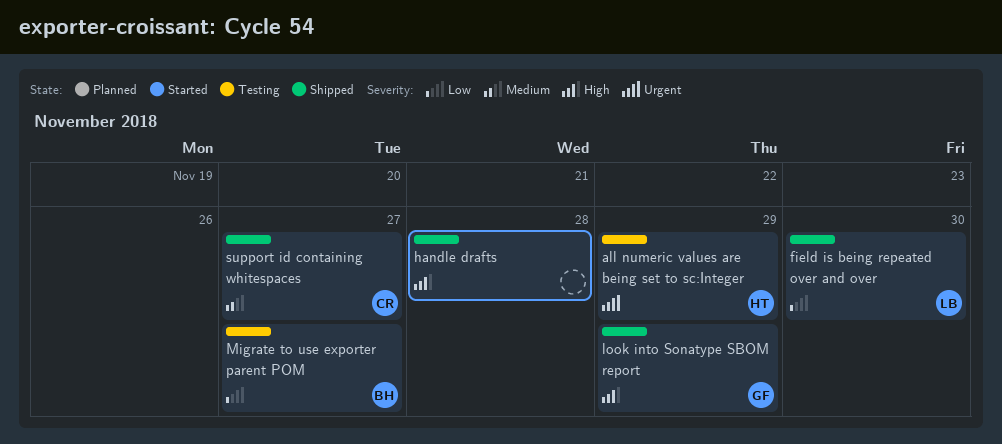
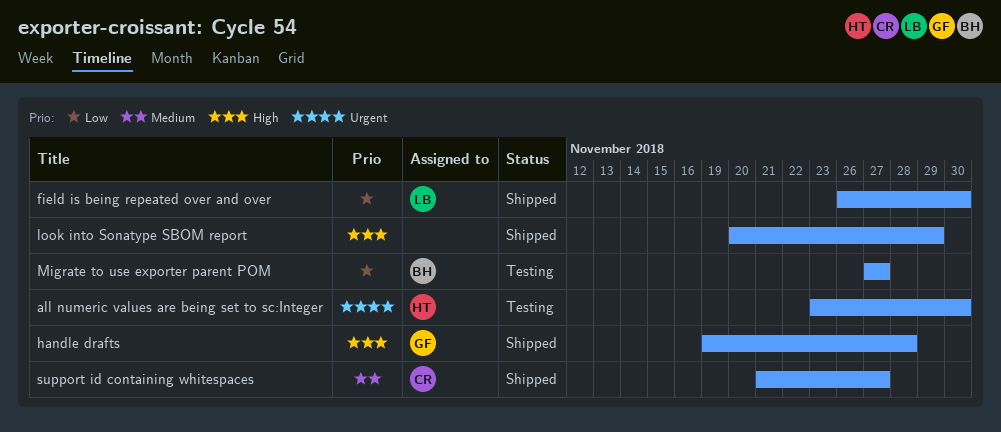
all numeric values are being set to sc:Integer, due: Nov 29 -> Nov 30
handle drafts, owner: none -> GF
look into Sonatype SBOM report, owner: GF -> none

